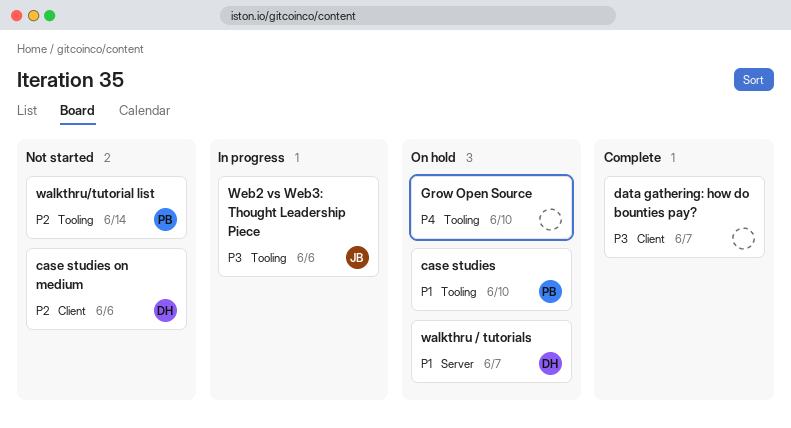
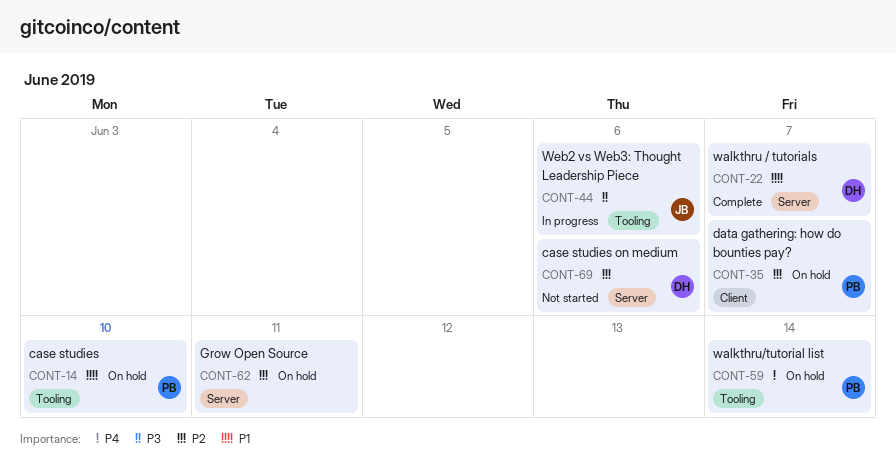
case studies on medium, label: Client -> Server
data gathering: how do bounties pay?, status: Complete -> On hold
data gathering: how do bounties pay?, owner: none -> PB
data gathering: how do bounties pay?, priority: P3 -> P2
Grow Open Source, priority: P4 -> P2
Grow Open Source, label: Tooling -> Server
Grow Open Source, due: Jun 10 -> Jun 11
walkthru / tutorials, status: On hold -> Complete
walkthru/tutorial list, status: Not started -> On hold
walkthru/tutorial list, priority: P2 -> P4

